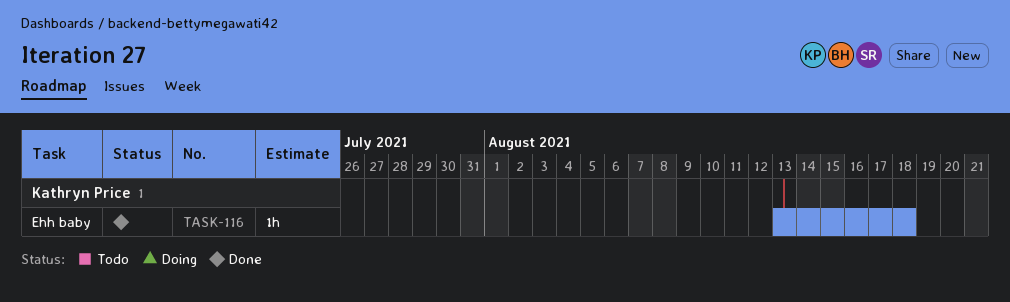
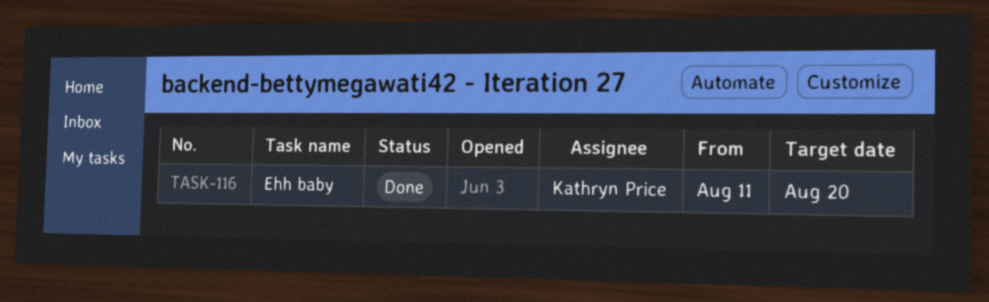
TASK-116, start: Aug 13 -> Aug 11
TASK-116, due: Aug 18 -> Aug 20

